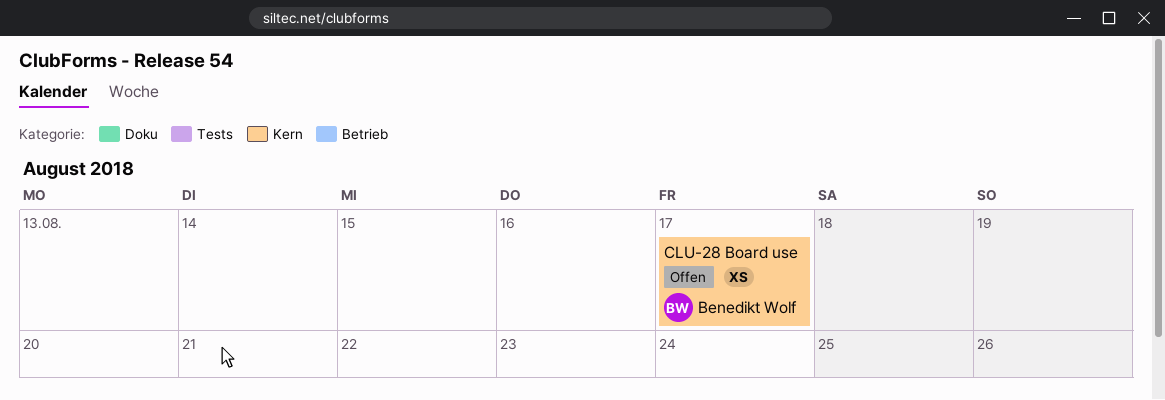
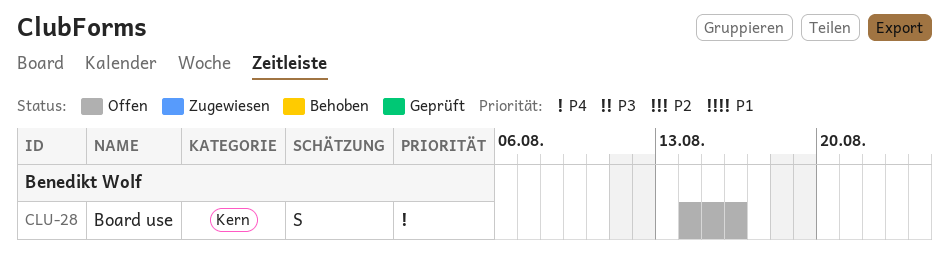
CLU-28, estimate: XS -> S
CLU-28, due: Aug 17 -> Aug 16

